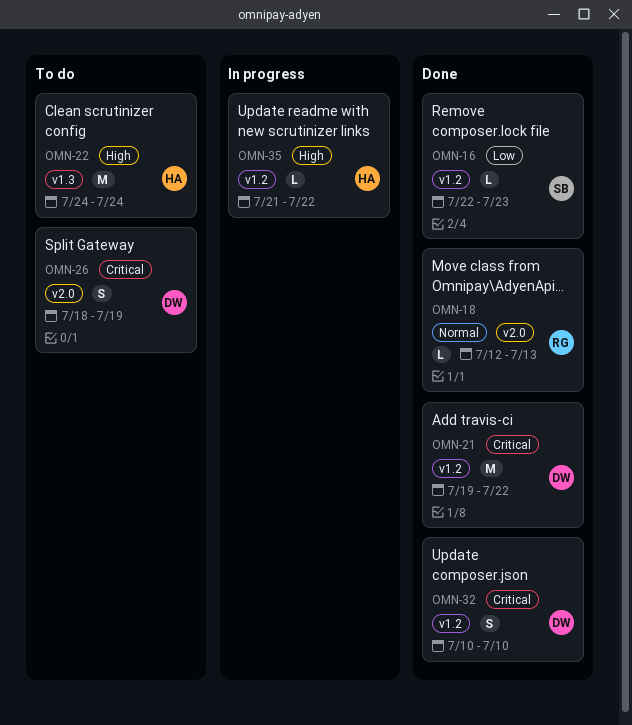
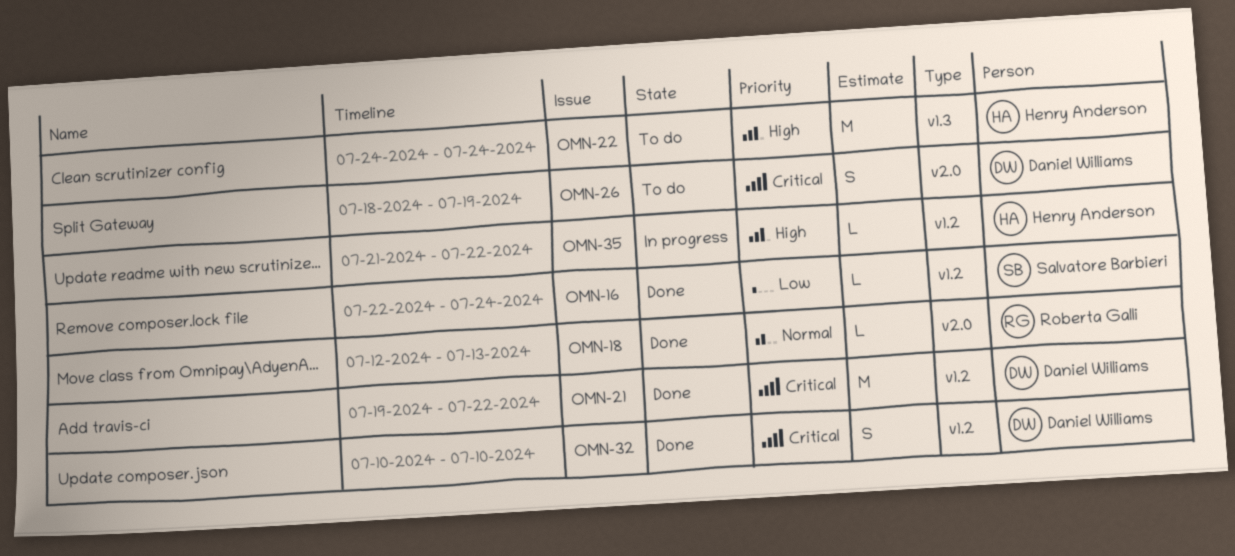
OMN-16, due: Jul 23 -> Jul 24

